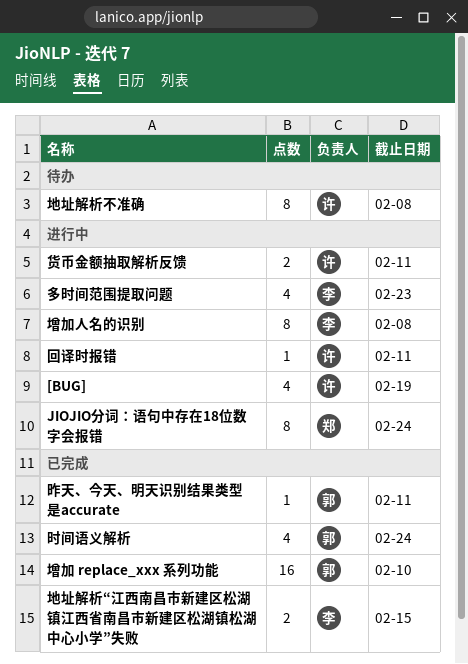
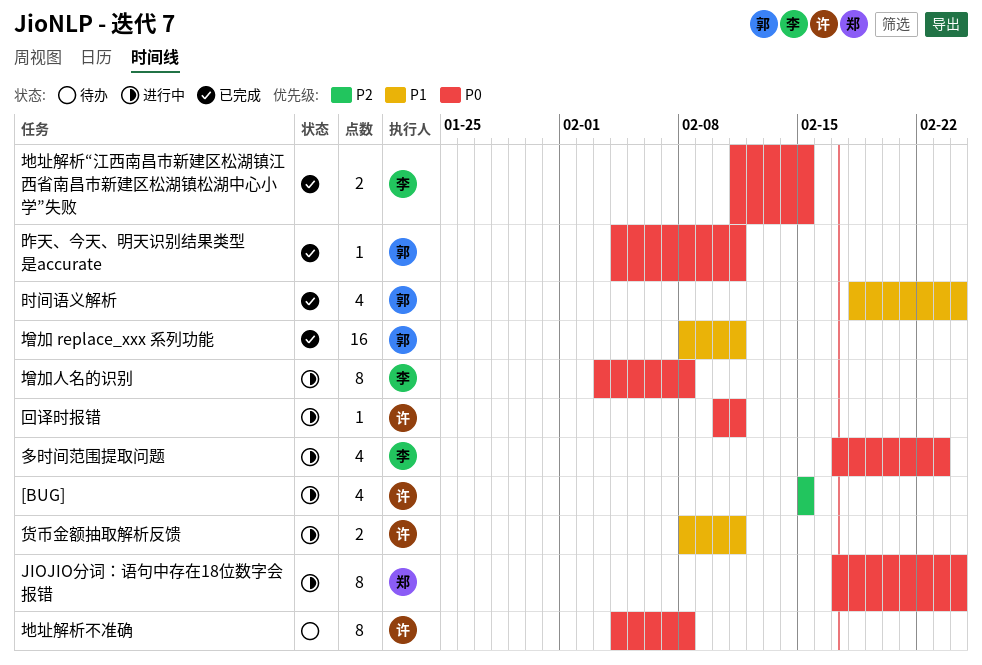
[BUG], due: Feb 19 -> Feb 15
增加 replace_xxx 系列功能, due: Feb 10 -> Feb 11

